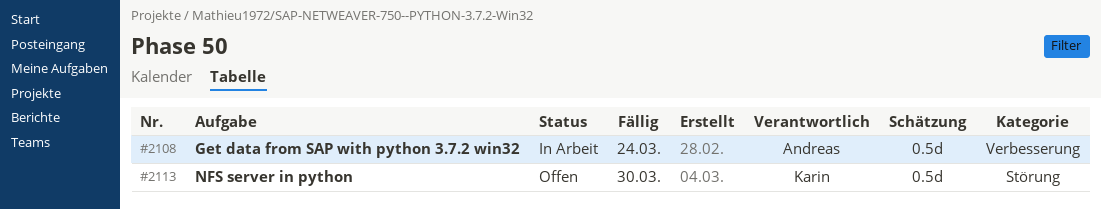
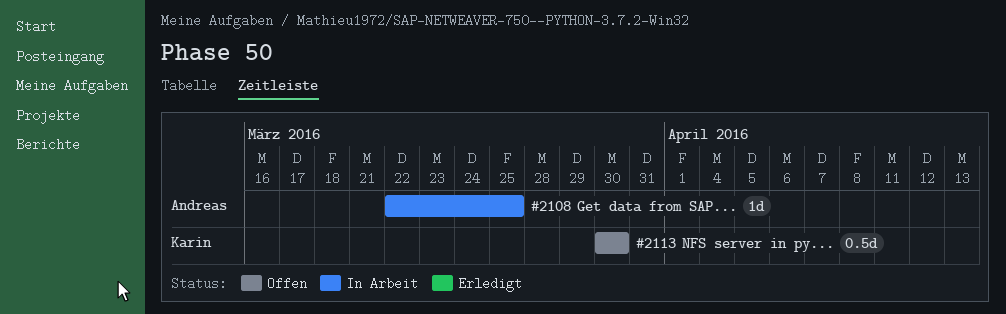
#2108, estimate: 0.5d -> 1d
#2108, due: Mar 24 -> Mar 25

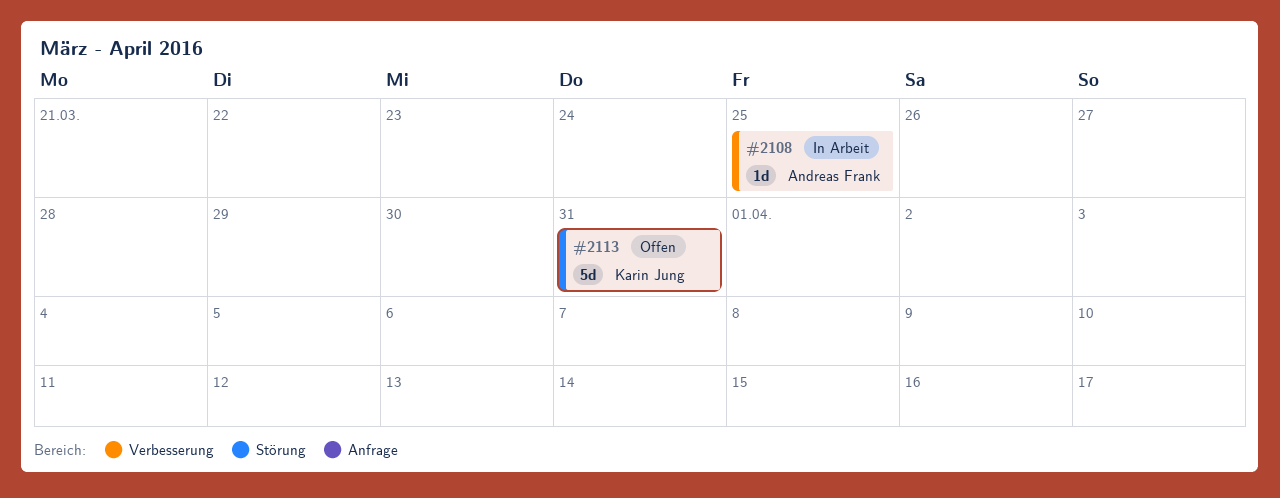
#2113, estimate: 0.5d -> 5d
#2113, due: Mar 30 -> Mar 31

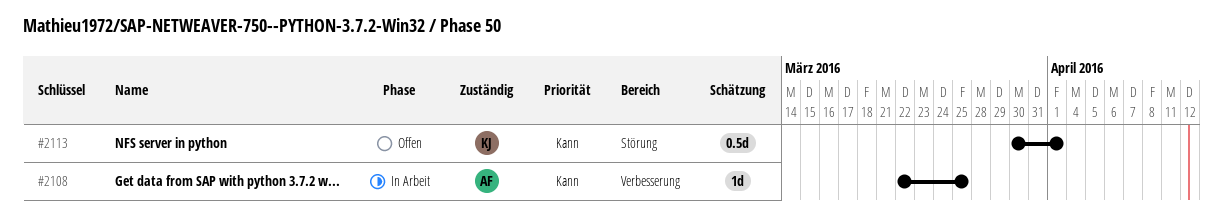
#2113, estimate: 5d -> 0.5d
#2113, due: Mar 31 -> Apr 1

